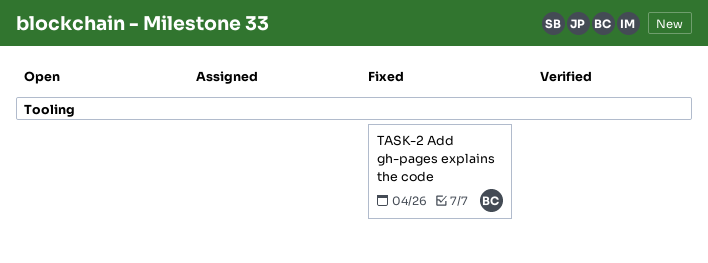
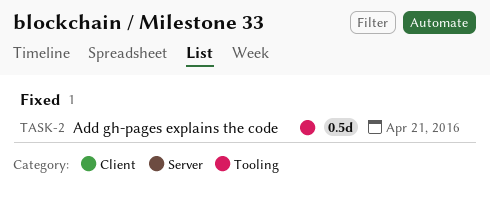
TASK-2, due: Apr 26 -> Apr 21

